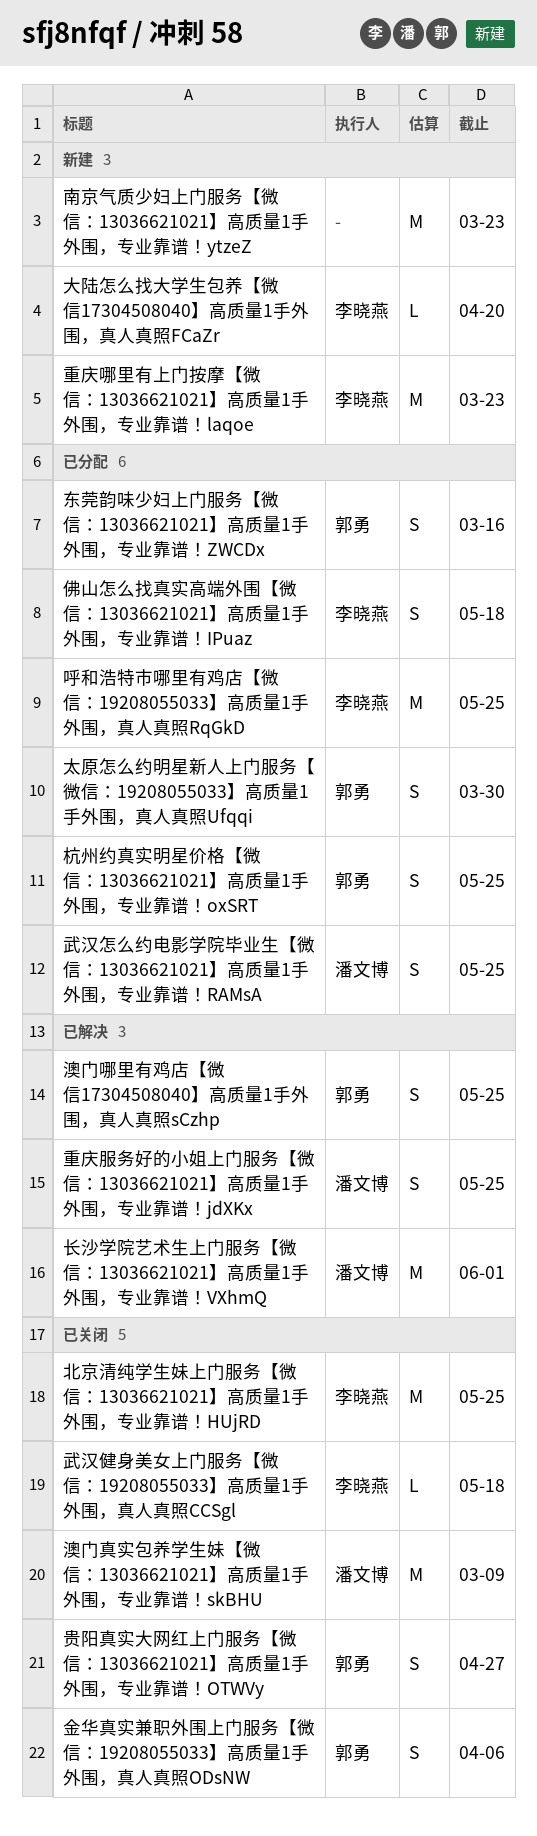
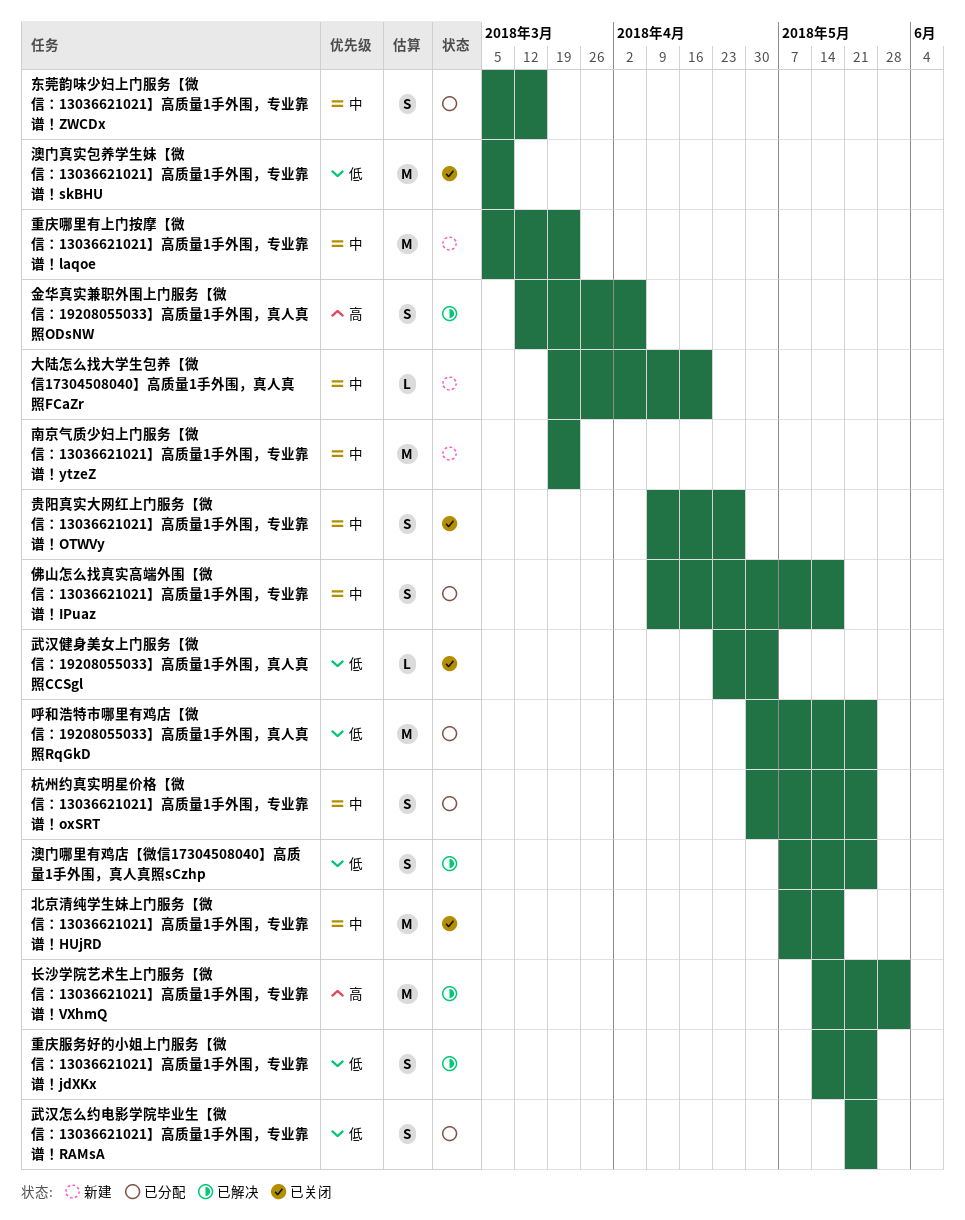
北京清纯学生妹上门服务【微信：13036621021】高质量1手外围，专业靠谱！HUjRD, due: May 25 -> May 18
太原怎么约明星新人上门服务【微信：19208055033】高质量1手外围，真人真照Ufqqi: present -> none
武汉健身美女上门服务【微信：19208055033】高质量1手外围，真人真照CCSgl, due: May 18 -> May 4
金华真实兼职外围上门服务【微信：19208055033】高质量1手外围，真人真照ODsNW, status: 已关闭 -> 已解决

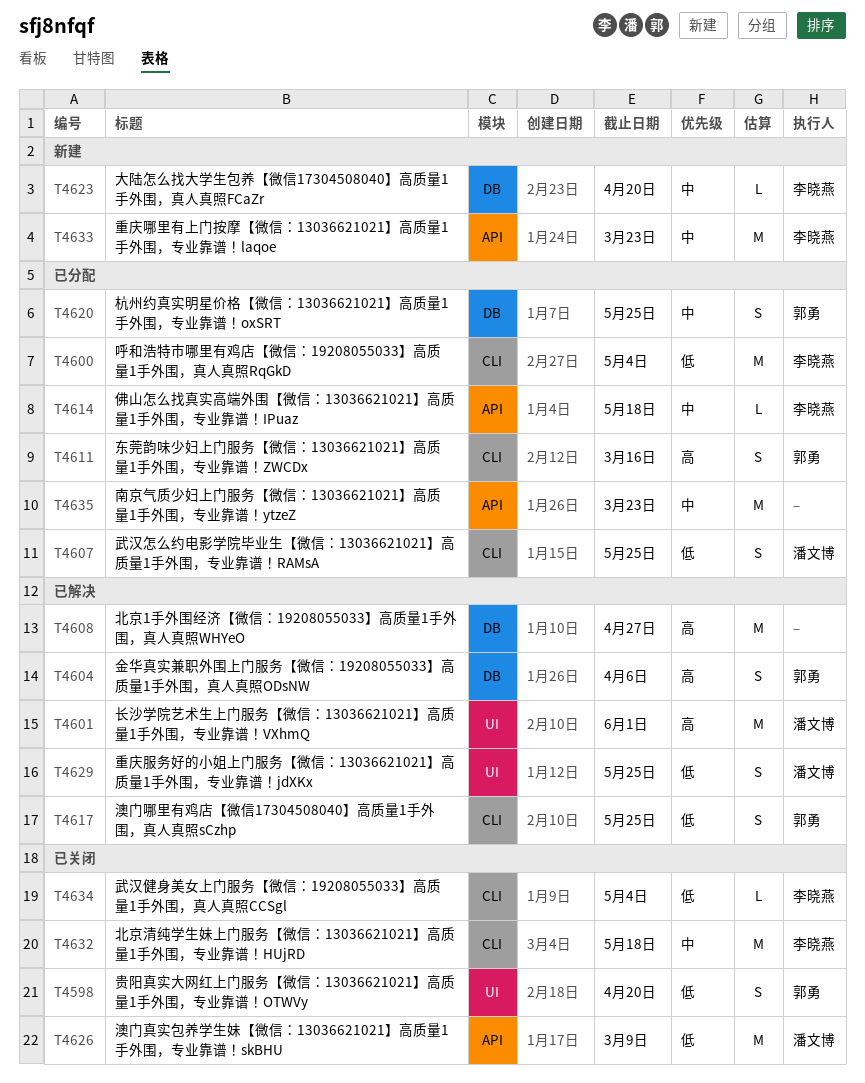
东莞韵味少妇上门服务【微信：13036621021】高质量1手外围，专业靠谱！ZWCDx, priority: 中 -> 高
佛山怎么找真实高端外围【微信：13036621021】高质量1手外围，专业靠谱！IPuaz, estimate: S -> L
北京1手外围经济【微信：19208055033】高质量1手外围，真人真照WHYeO: none -> present
南京气质少妇上门服务【微信：13036621021】高质量1手外围，专业靠谱！ytzeZ, status: 新建 -> 已分配
呼和浩特市哪里有鸡店【微信：19208055033】高质量1手外围，真人真照RqGkD, due: May 25 -> May 4
贵阳真实大网红上门服务【微信：13036621021】高质量1手外围，专业靠谱！OTWVy, priority: 中 -> 低
贵阳真实大网红上门服务【微信：13036621021】高质量1手外围，专业靠谱！OTWVy, due: Apr 27 -> Apr 20

